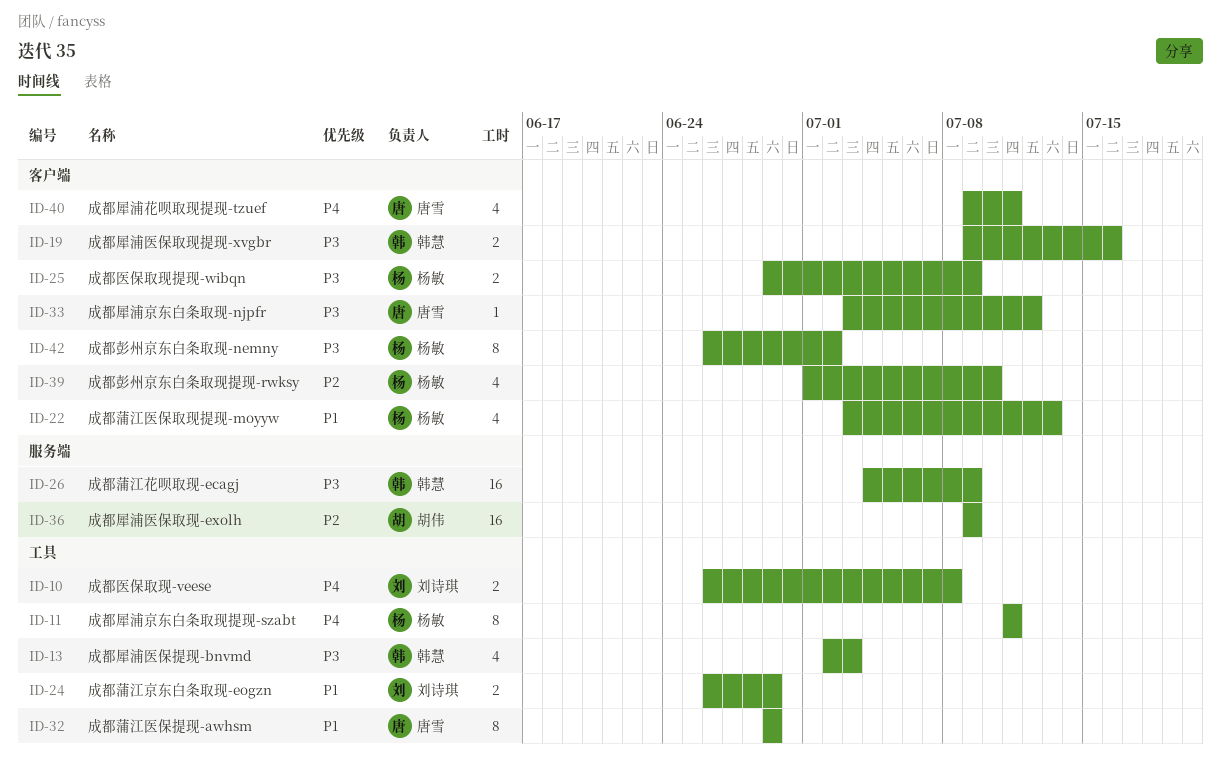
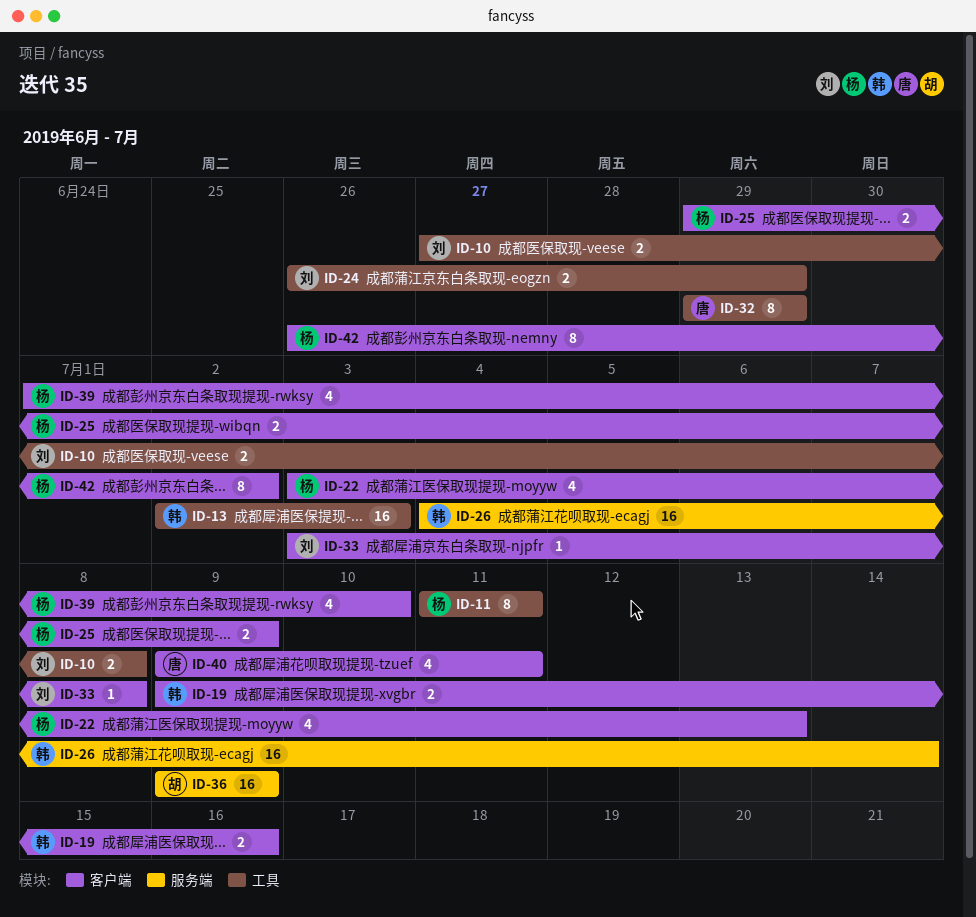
ID-10, start: Jun 26 -> Jun 27
ID-13, estimate: 4 -> 16
ID-26, due: Jul 9 -> Jul 14
ID-33, owner: 唐雪 -> 刘诗琪
ID-33, due: Jul 12 -> Jul 8

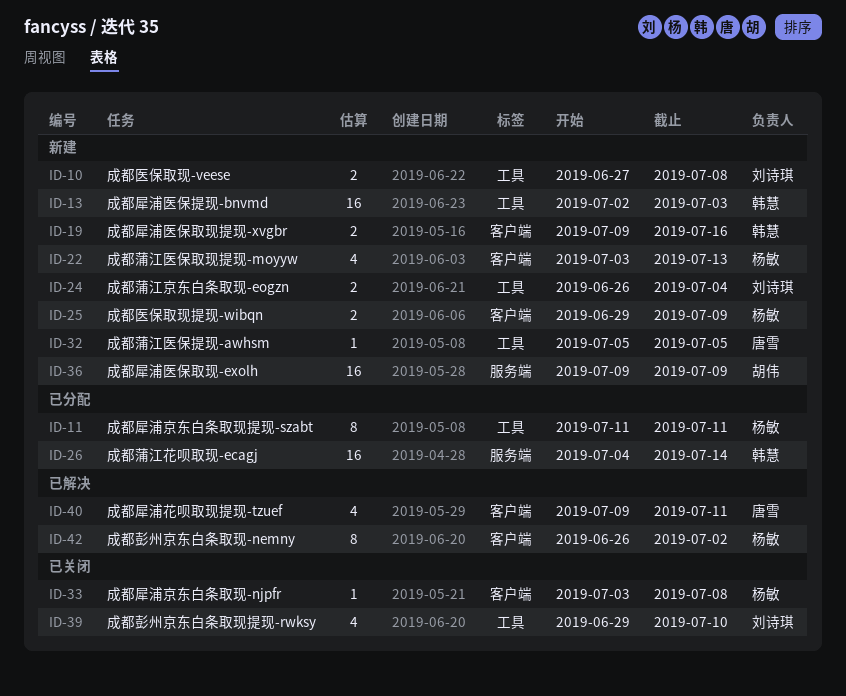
ID-24, due: Jun 29 -> Jul 4
ID-32, estimate: 8 -> 1
ID-32, start: Jun 29 -> Jul 5
ID-32, due: Jun 29 -> Jul 5
ID-33, owner: 刘诗琪 -> 杨敏
ID-39, owner: 杨敏 -> 刘诗琪
ID-39, label: 客户端 -> 工具
ID-39, start: Jul 1 -> Jun 29

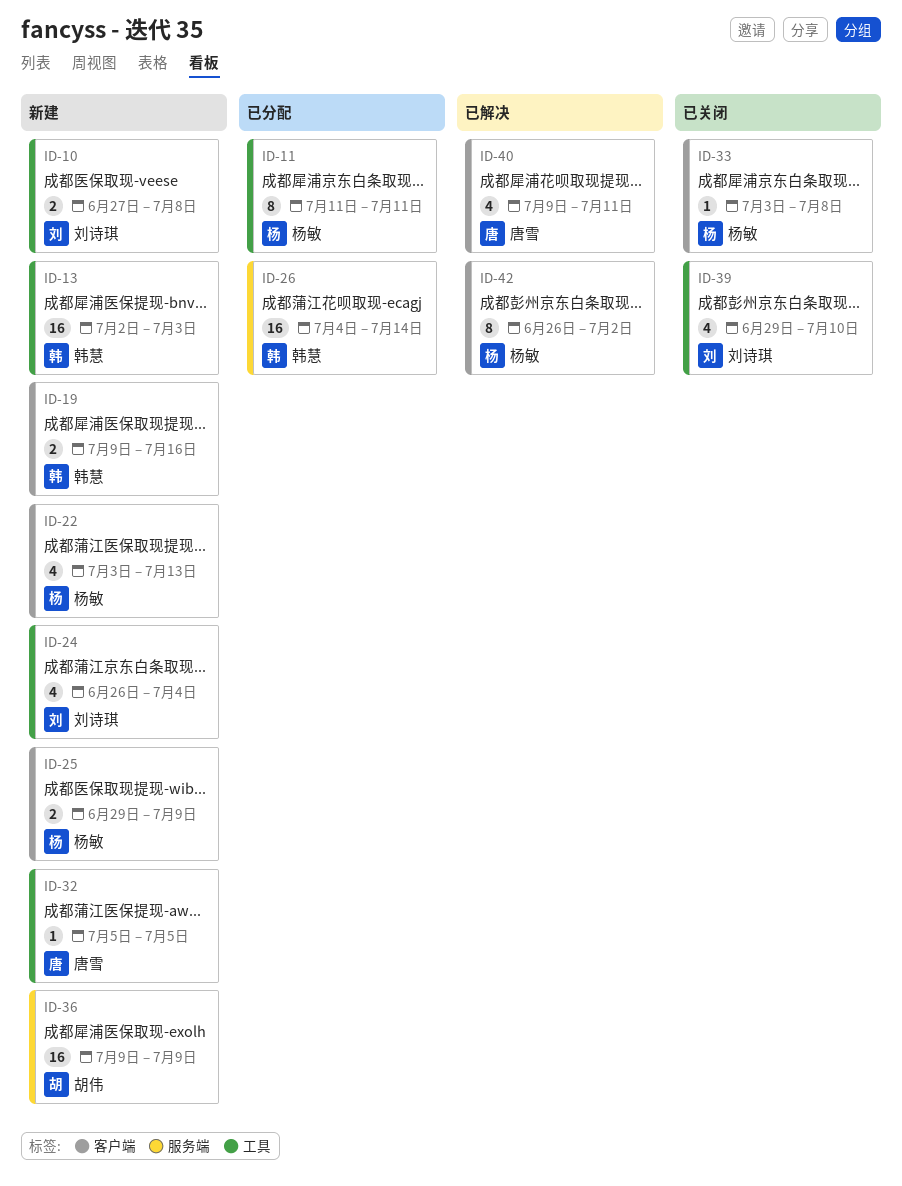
ID-24, estimate: 2 -> 4

